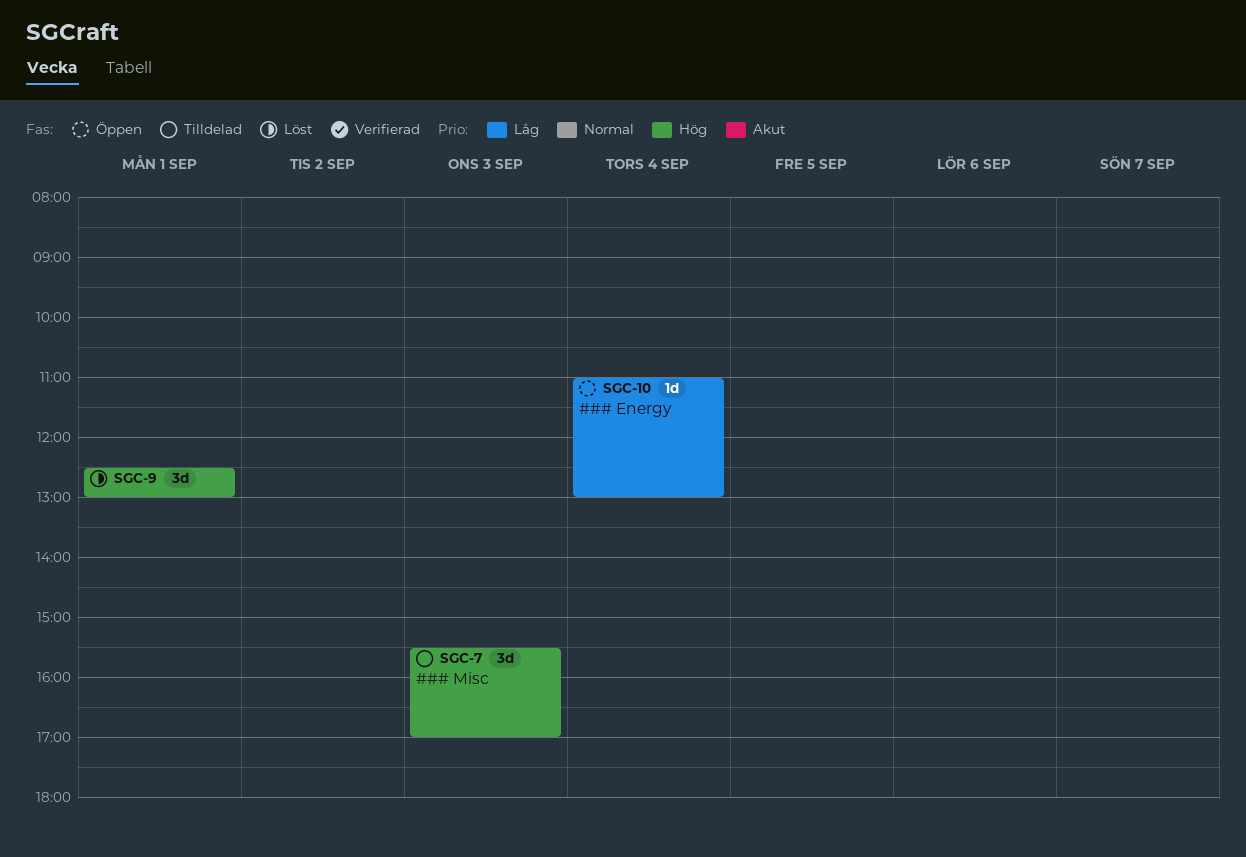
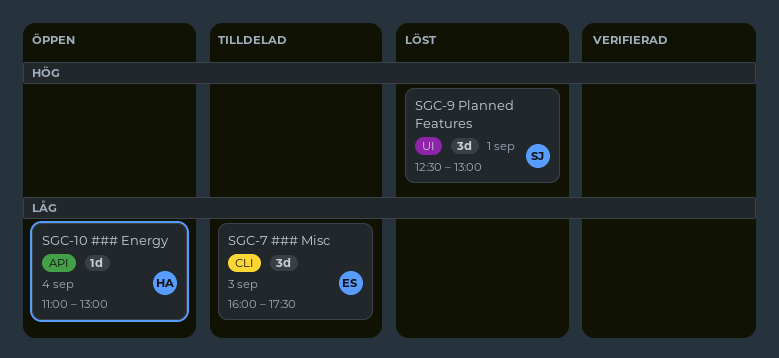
SGC-7, priority: Hög -> Låg
SGC-7, begins: 15:30 -> 16:00
SGC-7, ends: 17:00 -> 17:30

